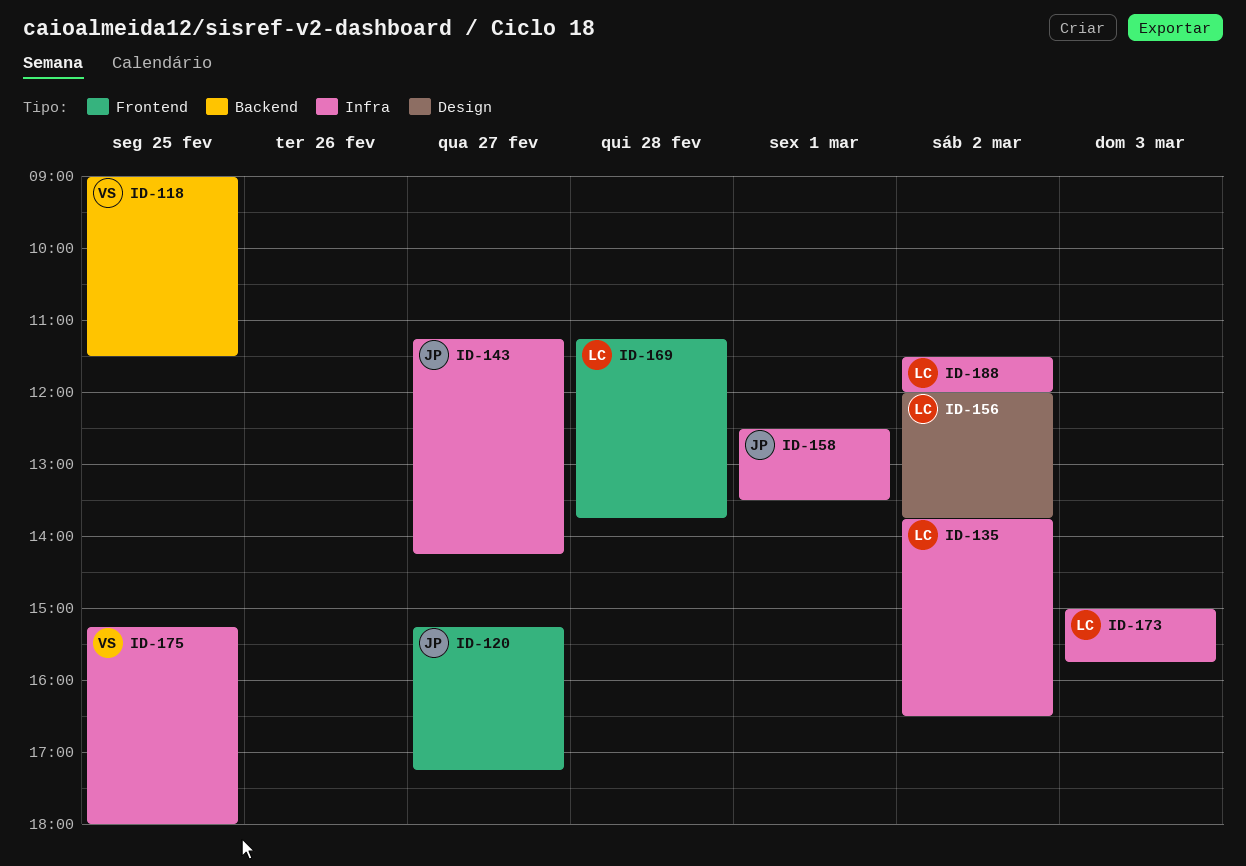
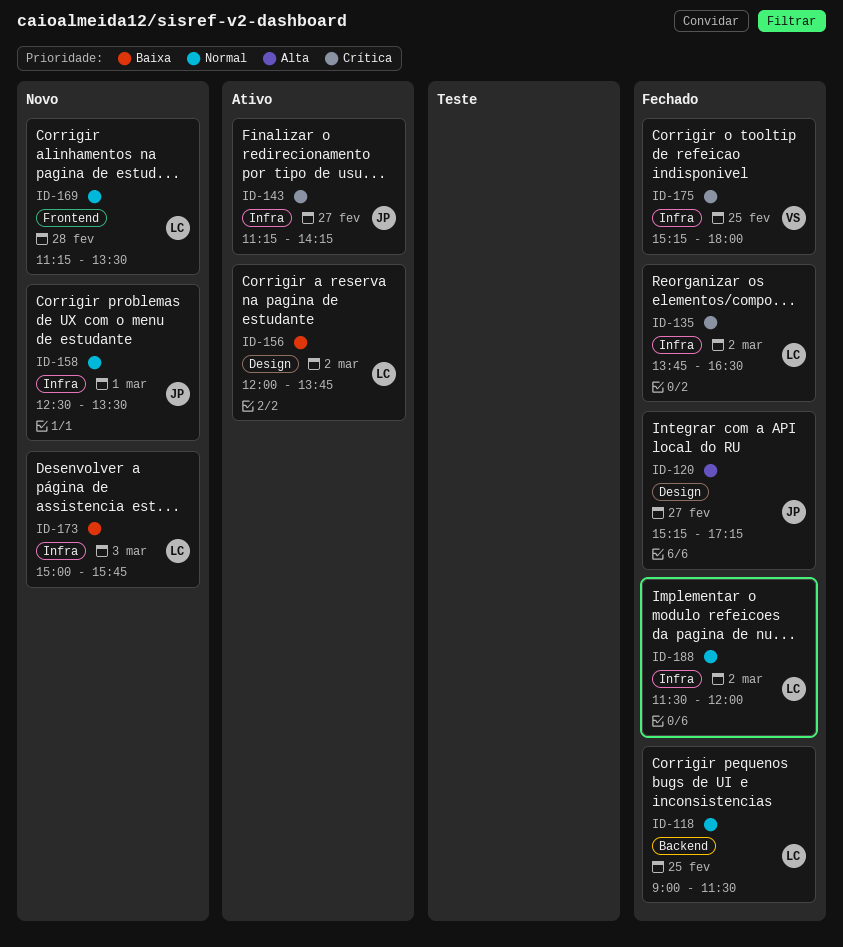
ID-118, owner: VS -> LC
ID-120, label: Frontend -> Design
ID-169, ends: 13:45 -> 13:30

